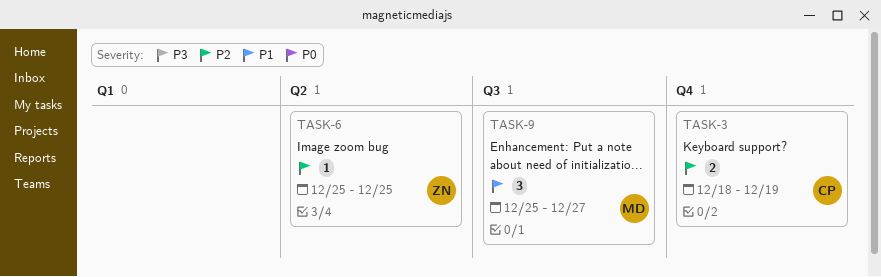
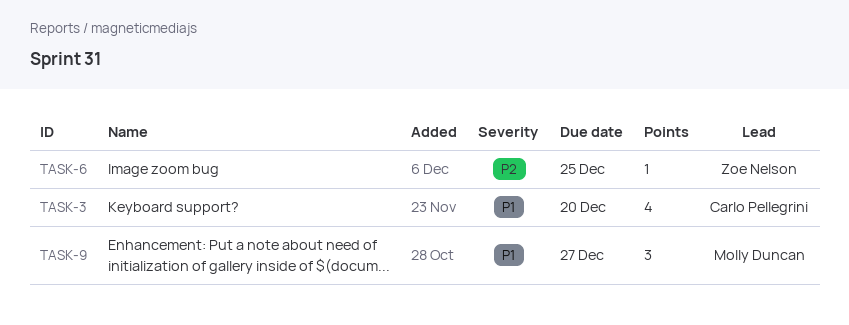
TASK-3, priority: P2 -> P1
TASK-3, estimate: 2 -> 4
TASK-3, due: Dec 19 -> Dec 20

